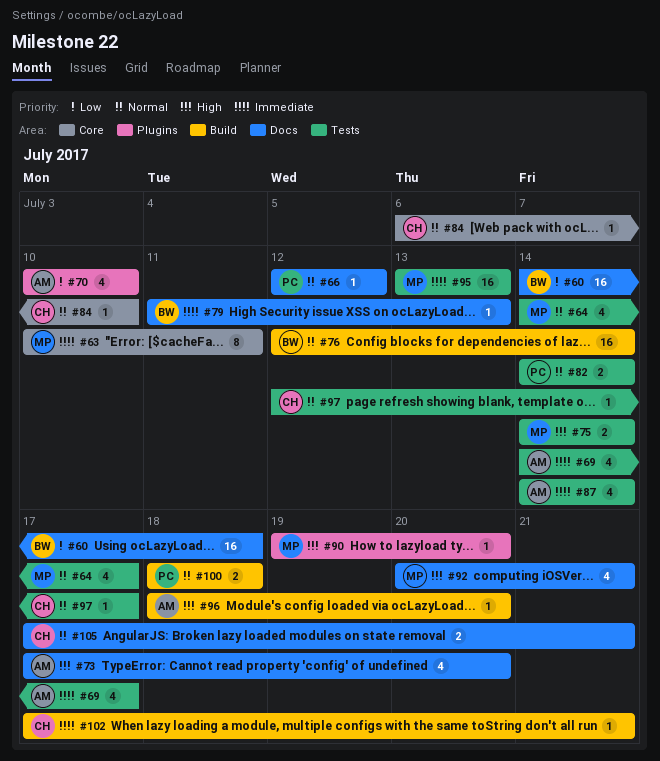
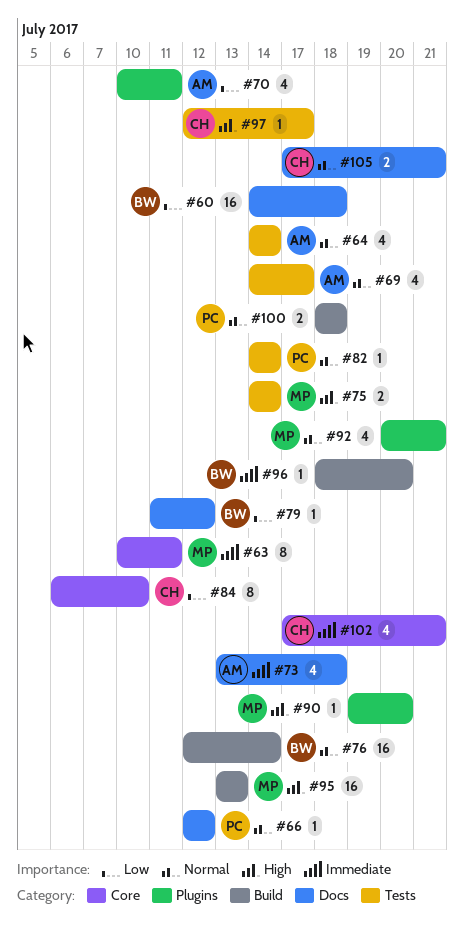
#64, owner: MP -> AM
#64, due: Jul 17 -> Jul 14
#69, priority: Immediate -> Normal
#70, due: Jul 10 -> Jul 11
#73, priority: High -> Immediate
#73, start: Jul 17 -> Jul 13
#73, due: Jul 20 -> Jul 18
#79, priority: Immediate -> Low
#79, due: Jul 13 -> Jul 12
#82, estimate: 2 -> 1
#84, priority: Normal -> Low
#84, estimate: 1 -> 8
#87: present -> none
#92, priority: High -> Normal
#92, label: Docs -> Plugins
#95, priority: Immediate -> High
#95, label: Tests -> Build
#96, owner: AM -> BW
#96, priority: High -> Immediate
#97, priority: Normal -> High
#102, label: Build -> Core
#102, estimate: 1 -> 4

